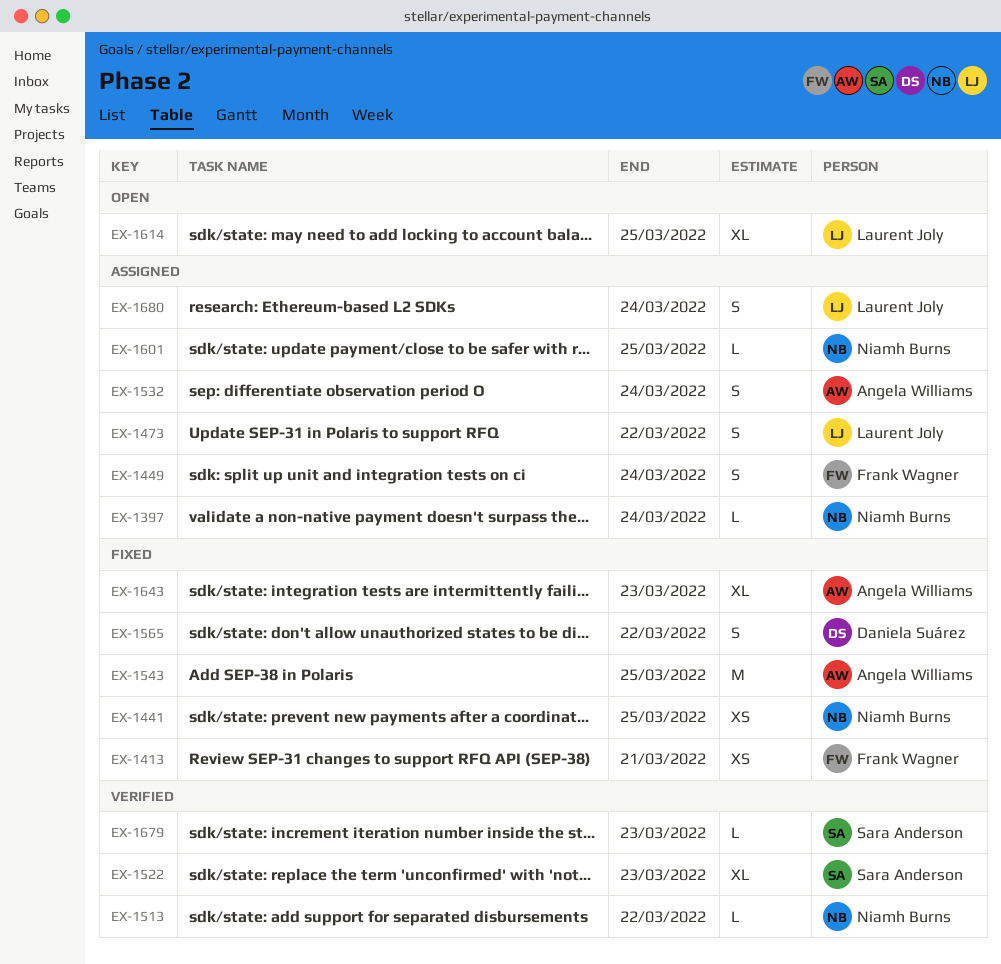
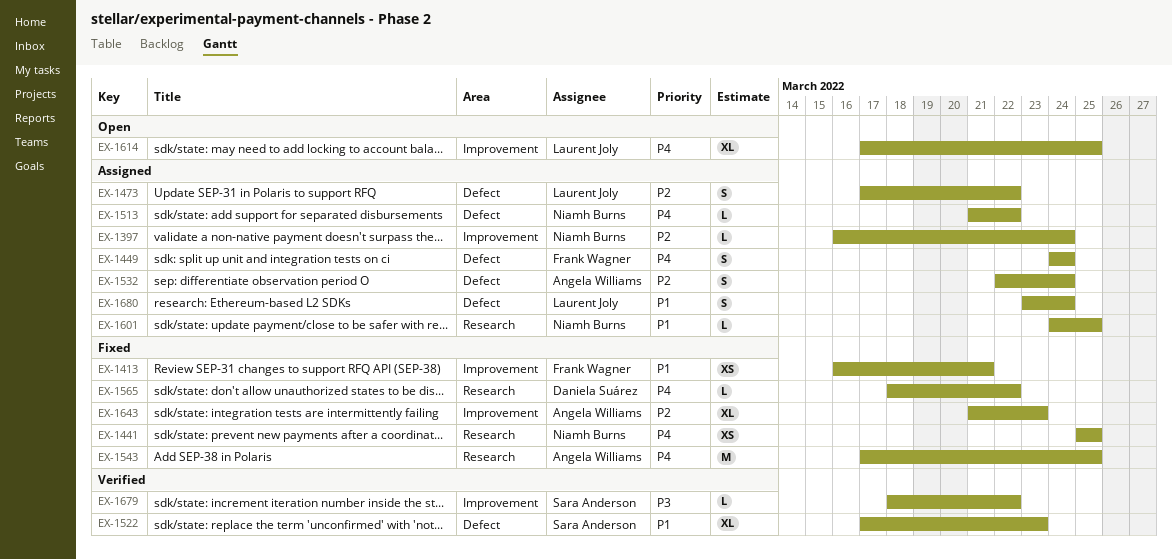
EX-1513, status: Verified -> Assigned
EX-1565, estimate: S -> L
EX-1679, due: Mar 23 -> Mar 22

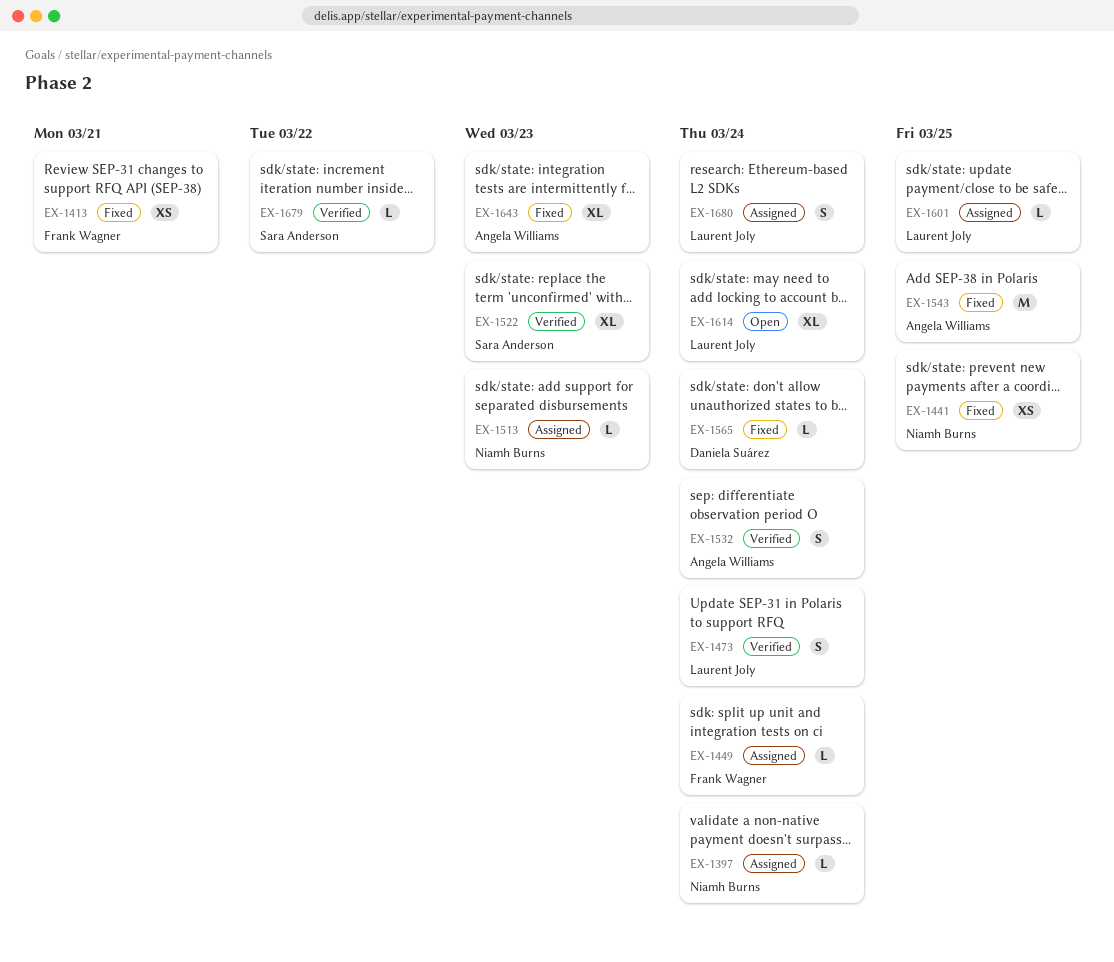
EX-1449, estimate: S -> L
EX-1473, status: Assigned -> Verified
EX-1473, due: Mar 22 -> Mar 24
EX-1513, due: Mar 22 -> Mar 23
EX-1532, status: Assigned -> Verified
EX-1565, due: Mar 22 -> Mar 24
EX-1601, owner: Niamh Burns -> Laurent Joly
EX-1614, due: Mar 25 -> Mar 24

